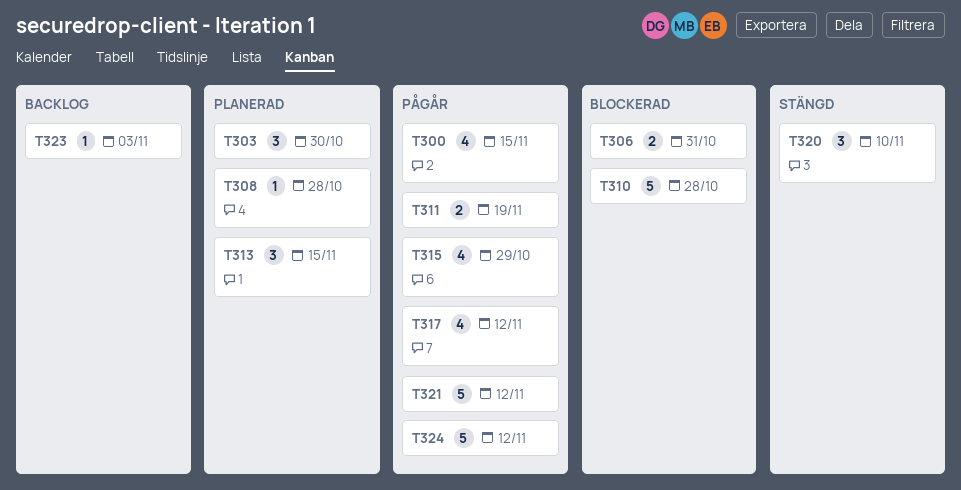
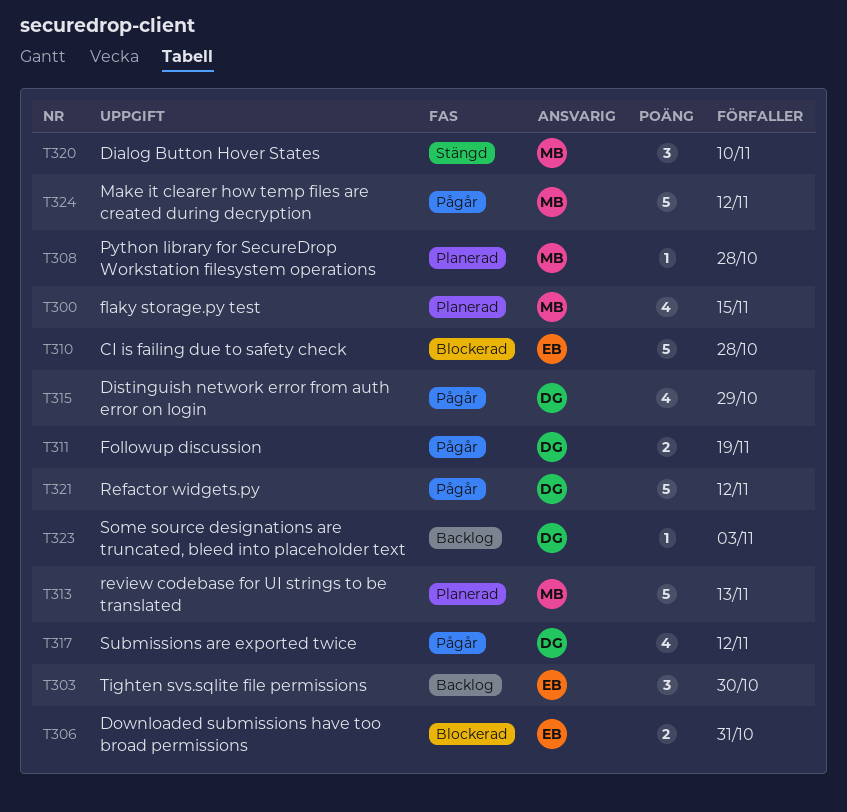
T300, status: Pågår -> Planerad
T303, status: Planerad -> Backlog
T313, estimate: 3 -> 5
T313, due: Nov 15 -> Nov 13

